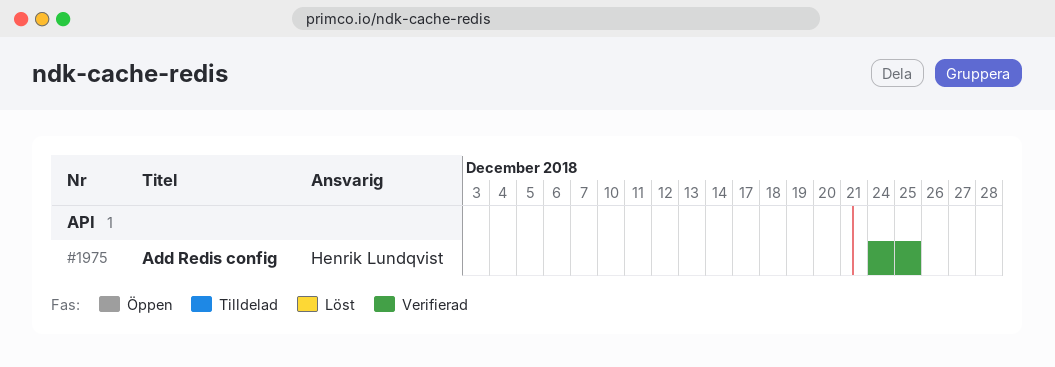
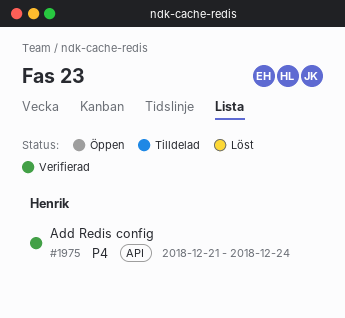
#1975, start: Dec 24 -> Dec 21
#1975, due: Dec 25 -> Dec 24

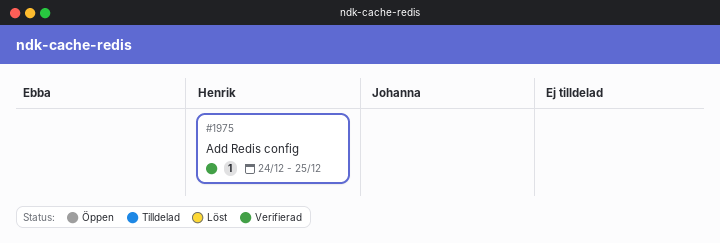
#1975, start: Dec 21 -> Dec 24
#1975, due: Dec 24 -> Dec 25

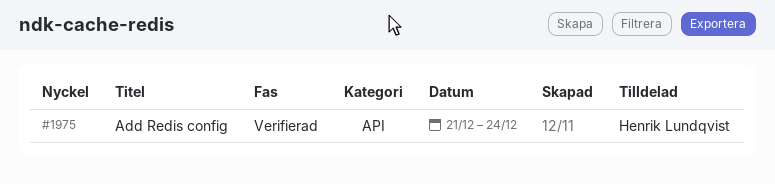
#1975, start: Dec 24 -> Dec 21
#1975, due: Dec 25 -> Dec 24

